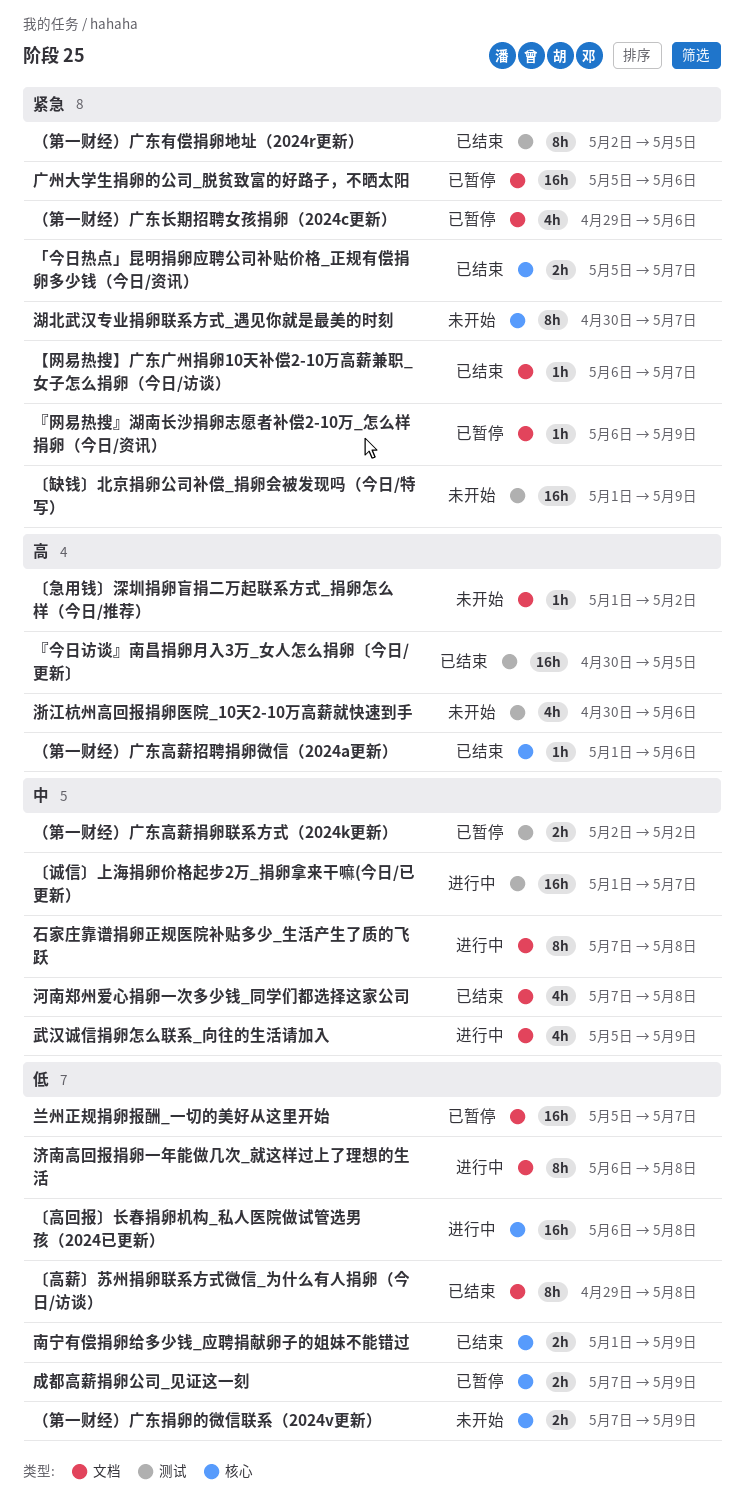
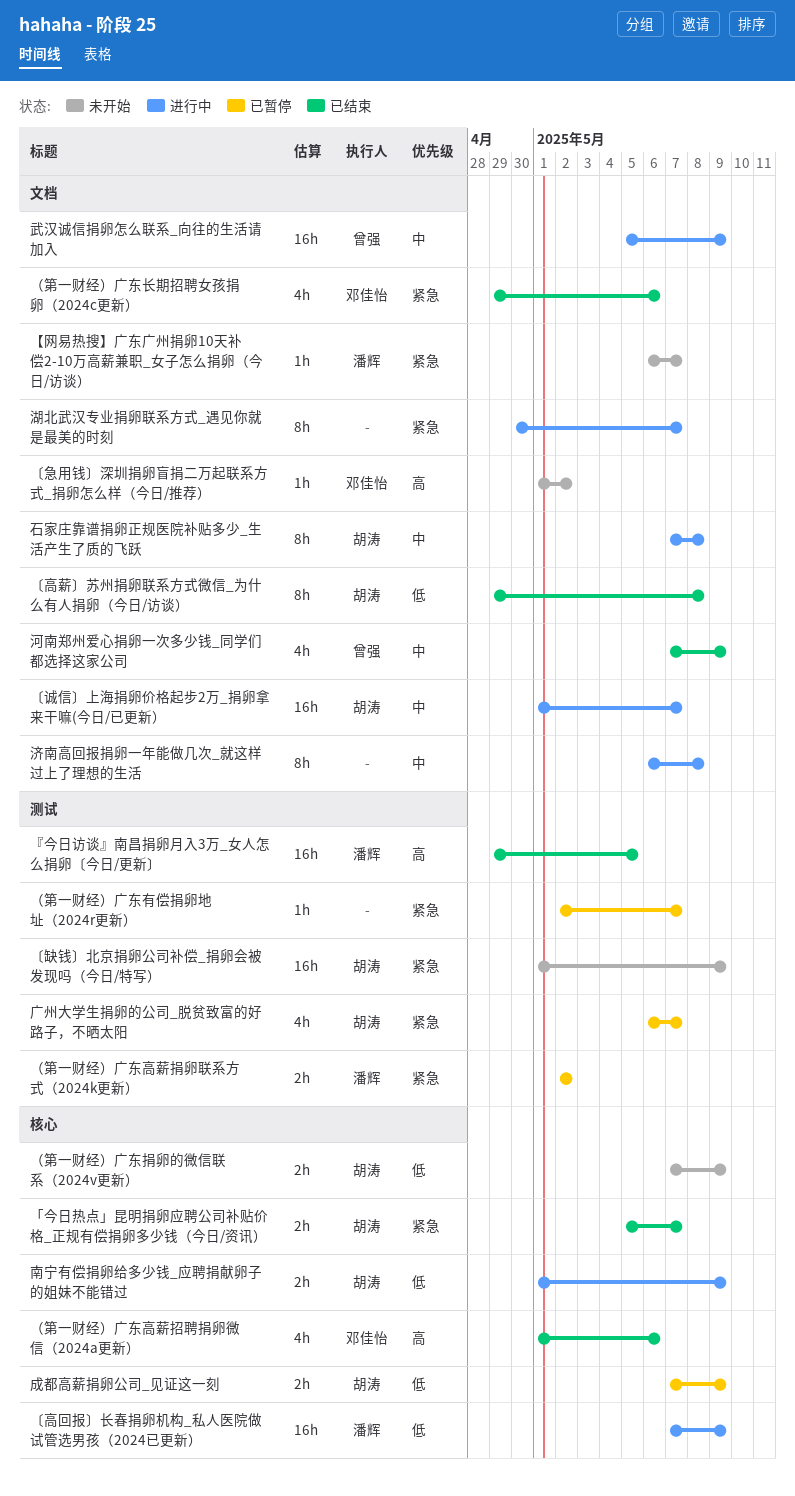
『今日访谈』南昌捐卵月入3万_女人怎么捐卵〔今日/更新〕, start: Apr 30 -> Apr 29
『网易热搜』湖南长沙捐卵志愿者补偿2-10万_怎么样捐卵（今日/资讯）: present -> none
【网易热搜】广东广州捐卵10天补偿2-10万高薪兼职_女子怎么捐卵（今日/访谈）, status: 已结束 -> 未开始
〔诚信〕上海捐卵价格起步2万_捐卵拿来干嘛(今日/已更新）, label: 测试 -> 文档
〔高回报〕长春捐卵机构_私人医院做试管选男孩（2024已更新）, start: May 6 -> May 7
〔高回报〕长春捐卵机构_私人医院做试管选男孩（2024已更新）, due: May 8 -> May 9
兰州正规捐卵报酬_一切的美好从这里开始: present -> none
南宁有偿捐卵给多少钱_应聘捐献卵子的姐妹不能错过, status: 已结束 -> 进行中
广州大学生捐卵的公司_脱贫致富的好路子，不晒太阳, label: 文档 -> 测试
广州大学生捐卵的公司_脱贫致富的好路子，不晒太阳, estimate: 16h -> 4h
广州大学生捐卵的公司_脱贫致富的好路子，不晒太阳, start: May 5 -> May 6
广州大学生捐卵的公司_脱贫致富的好路子，不晒太阳, due: May 6 -> May 7
武汉诚信捐卵怎么联系_向往的生活请加入, estimate: 4h -> 16h
河南郑州爱心捐卵一次多少钱_同学们都选择这家公司, due: May 8 -> May 9
济南高回报捐卵一年能做几次_就这样过上了理想的生活, priority: 低 -> 中
浙江杭州高回报捐卵医院_10天2-10万高薪就快速到手: present -> none
湖北武汉专业捐卵联系方式_遇见你就是最美的时刻, status: 未开始 -> 进行中
湖北武汉专业捐卵联系方式_遇见你就是最美的时刻, label: 核心 -> 文档
（第一财经）广东有偿捐卵地址（2024r更新）, status: 已结束 -> 已暂停
（第一财经）广东有偿捐卵地址（2024r更新）, estimate: 8h -> 1h
（第一财经）广东有偿捐卵地址（2024r更新）, due: May 5 -> May 7
（第一财经）广东长期招聘女孩捐卵（2024c更新）, status: 已暂停 -> 已结束
（第一财经）广东高薪招聘捐卵微信（2024a更新）, estimate: 1h -> 4h
（第一财经）广东高薪捐卵联系方式（2024k更新）, priority: 中 -> 紧急

